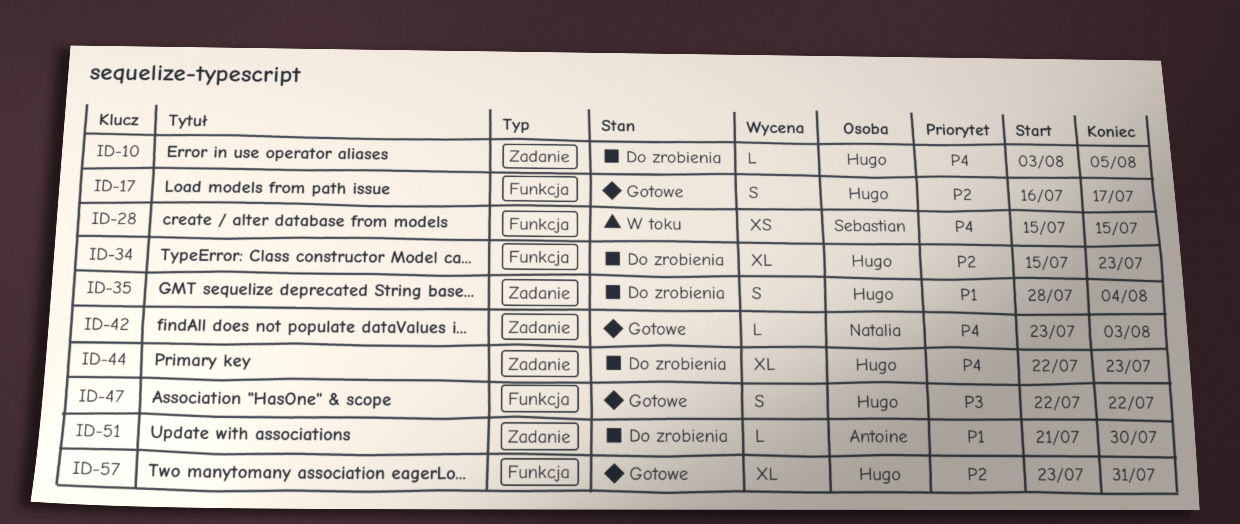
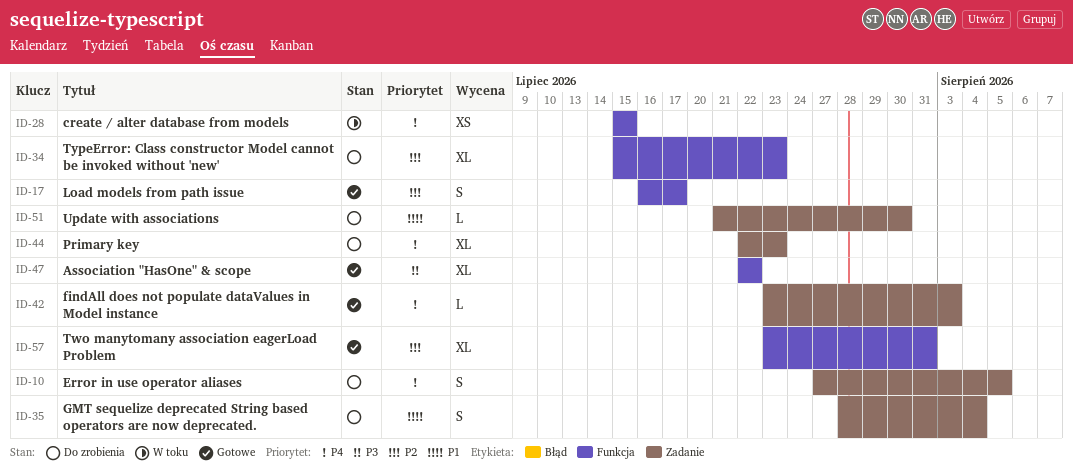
ID-10, estimate: L -> S
ID-10, start: Aug 3 -> Jul 27
ID-47, estimate: S -> XL

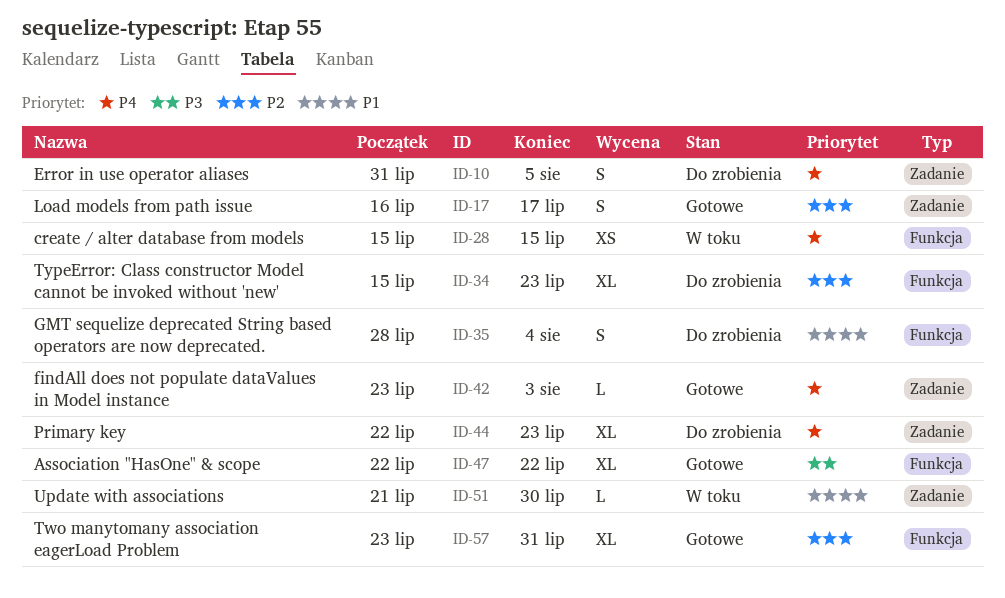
ID-10, start: Jul 27 -> Jul 31
ID-17, label: Funkcja -> Zadanie
ID-35, label: Zadanie -> Funkcja
ID-51, status: Do zrobienia -> W toku

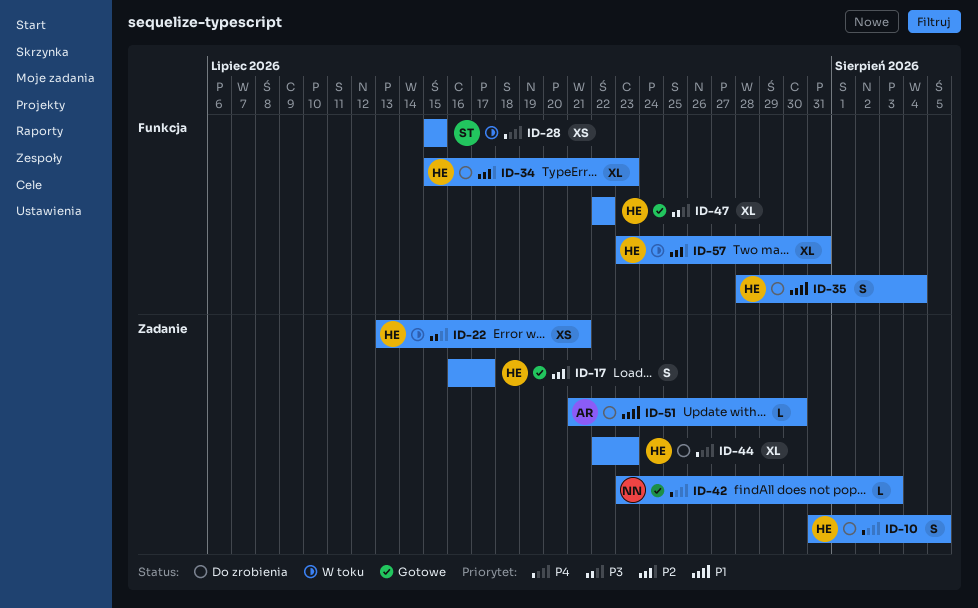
ID-22: none -> present
ID-51, status: W toku -> Do zrobienia
ID-57, status: Gotowe -> W toku

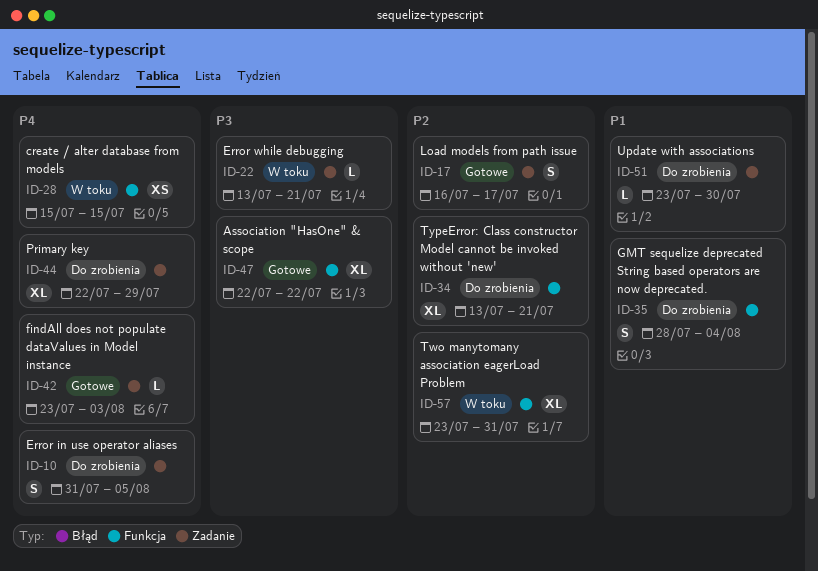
ID-22, estimate: XS -> L
ID-34, start: Jul 15 -> Jul 13
ID-34, due: Jul 23 -> Jul 21
ID-44, due: Jul 23 -> Jul 29
ID-51, start: Jul 21 -> Jul 23

